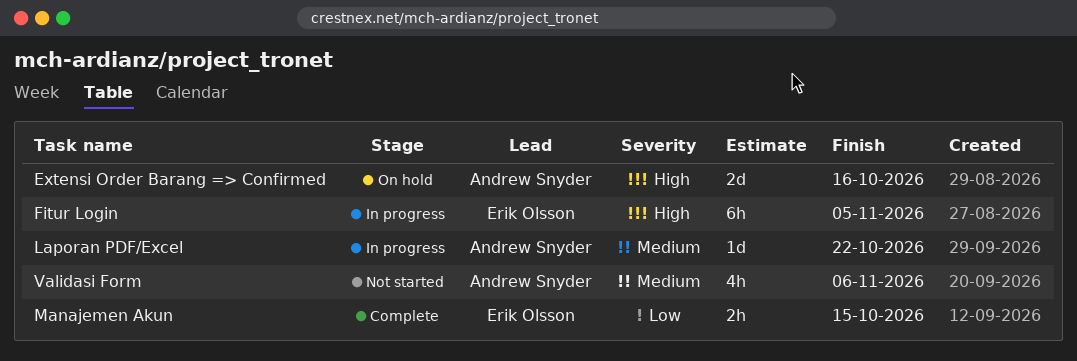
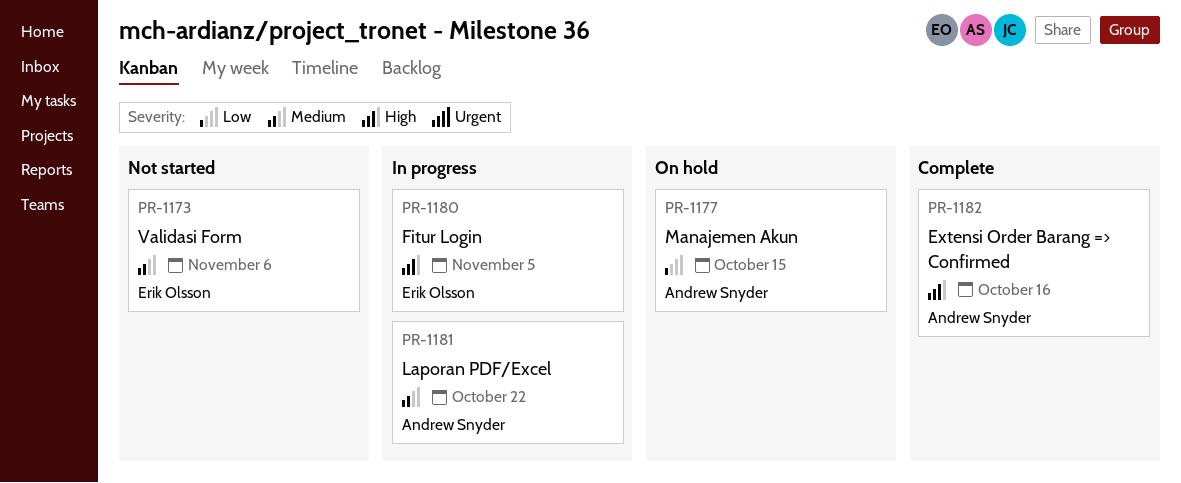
Extensi Order Barang => Confirmed, status: On hold -> Complete
Manajemen Akun, status: Complete -> On hold
Manajemen Akun, owner: Erik Olsson -> Andrew Snyder
Validasi Form, owner: Andrew Snyder -> Erik Olsson

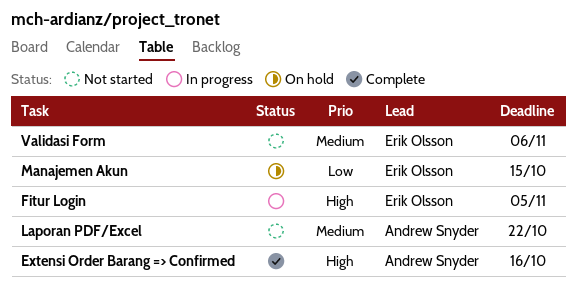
Laporan PDF/Excel, status: In progress -> Not started
Manajemen Akun, owner: Andrew Snyder -> Erik Olsson

